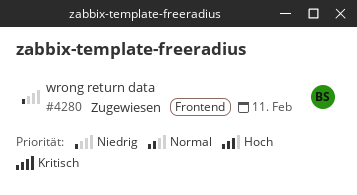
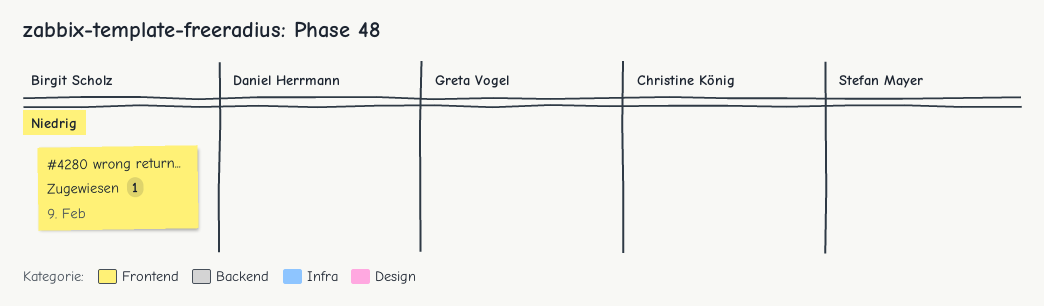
#4280, due: Feb 11 -> Feb 9

